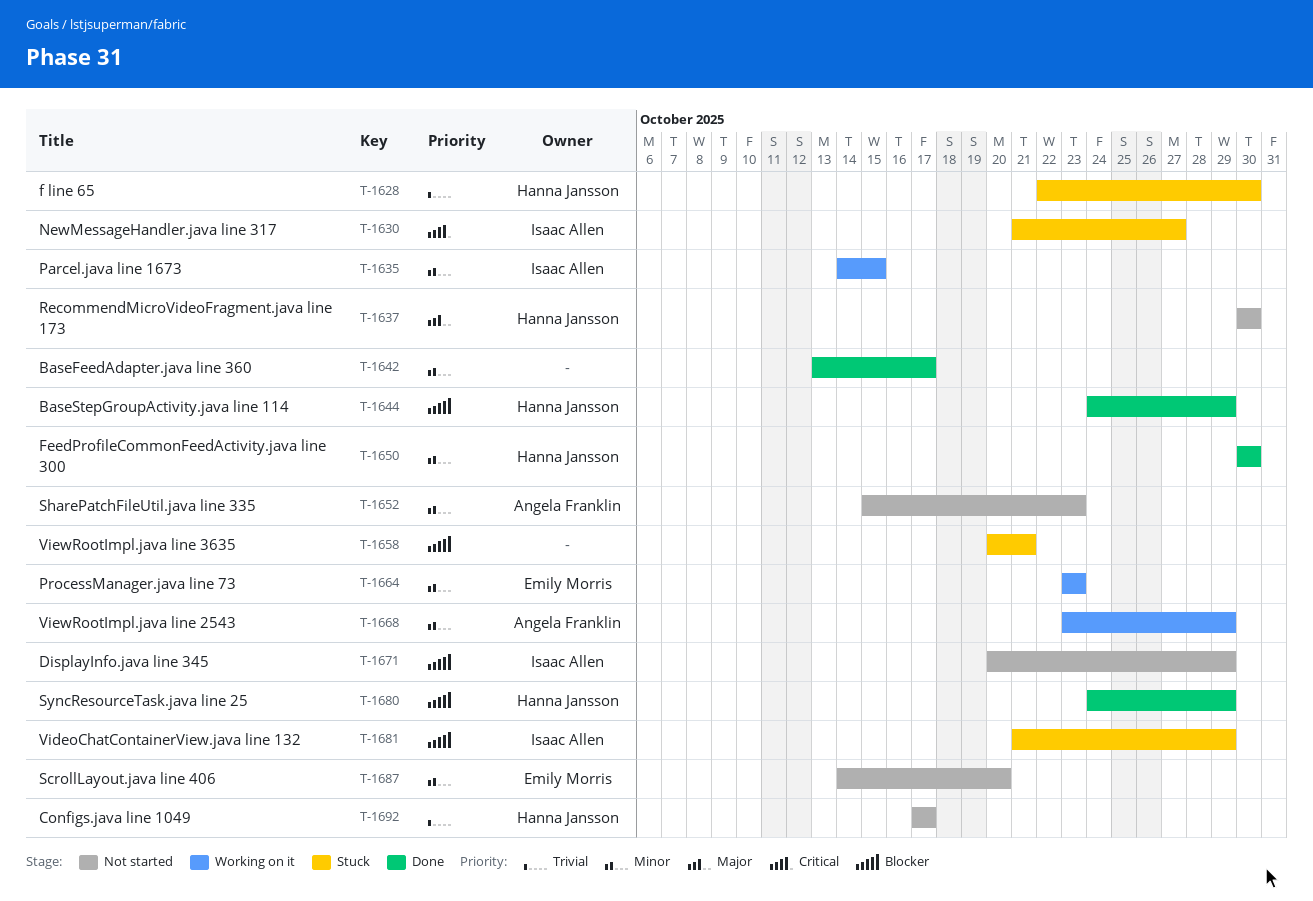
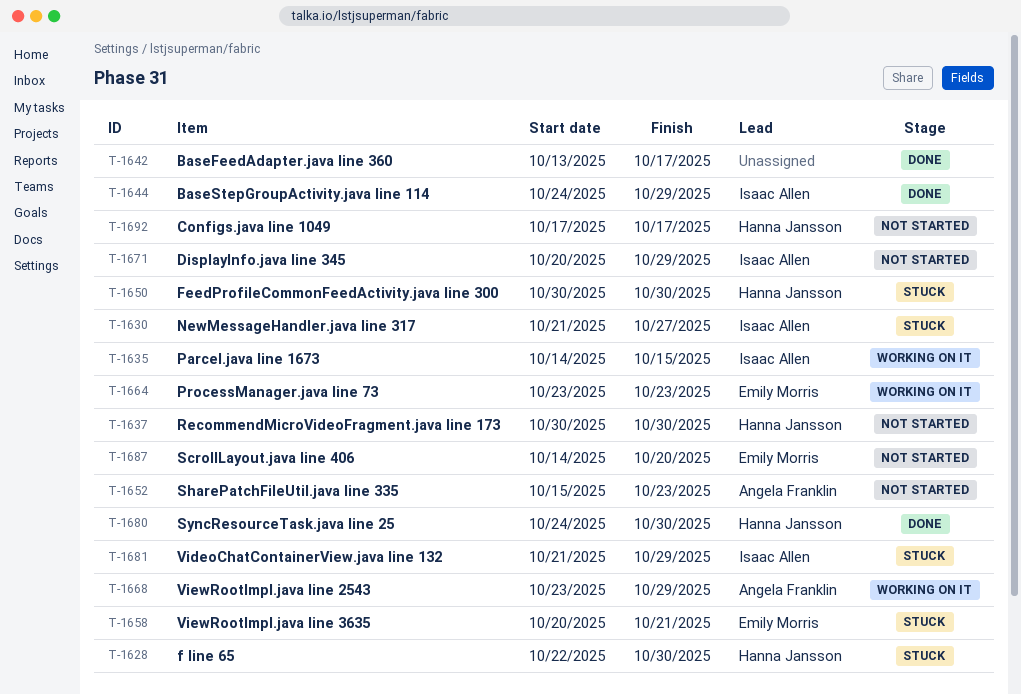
T-1644, owner: Hanna Jansson -> Isaac Allen
T-1650, status: Done -> Stuck
T-1658, owner: none -> Emily Morris
T-1680, due: Oct 29 -> Oct 30

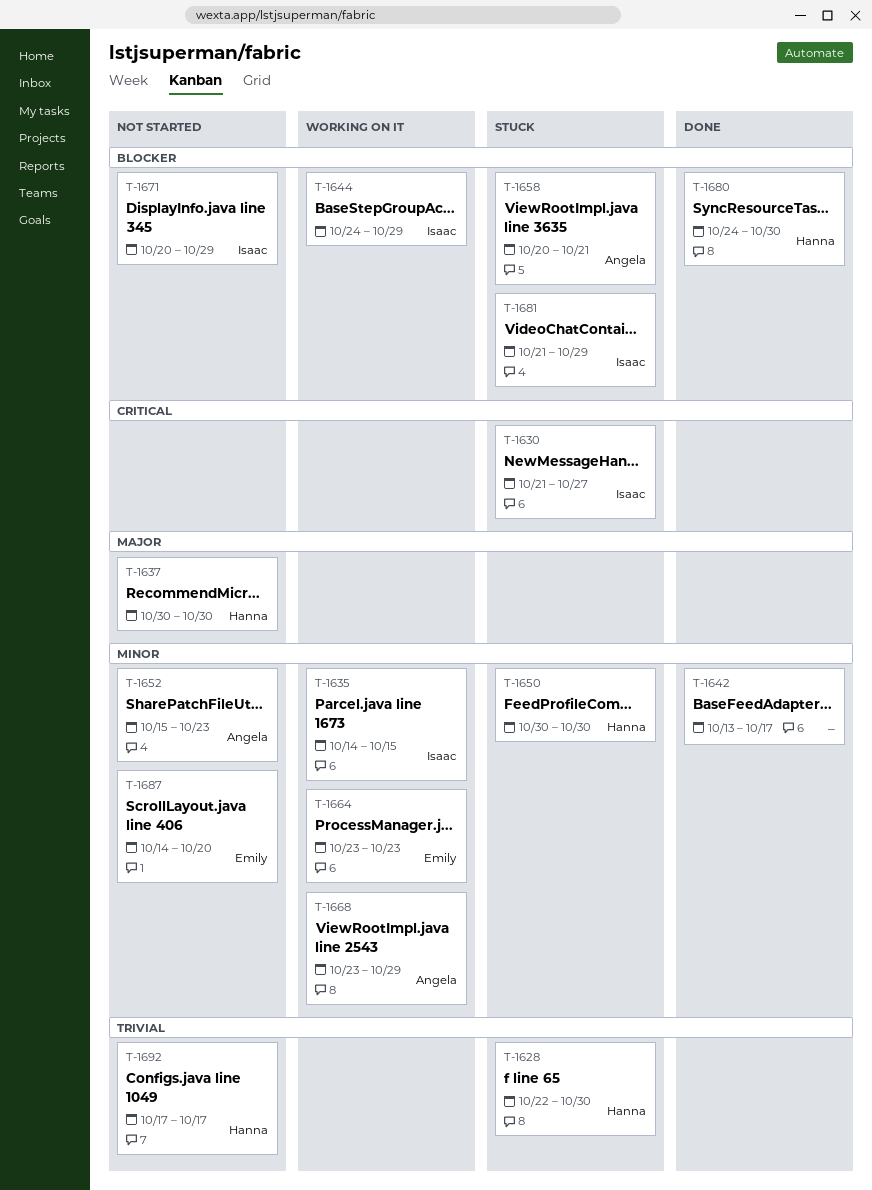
T-1644, status: Done -> Working on it
T-1658, owner: Emily Morris -> Angela Franklin

